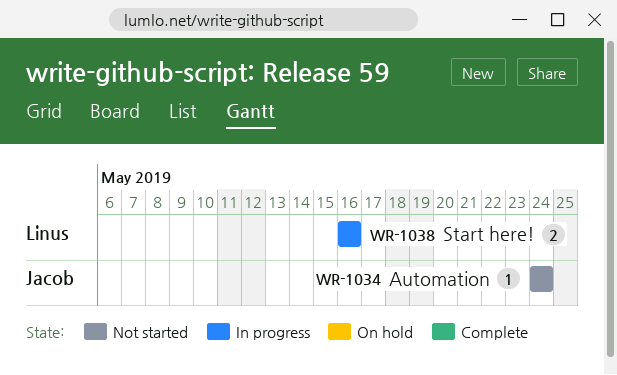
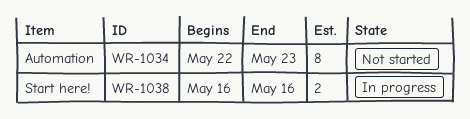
WR-1034, estimate: 1 -> 8
WR-1034, start: May 24 -> May 22
WR-1034, due: May 24 -> May 23

